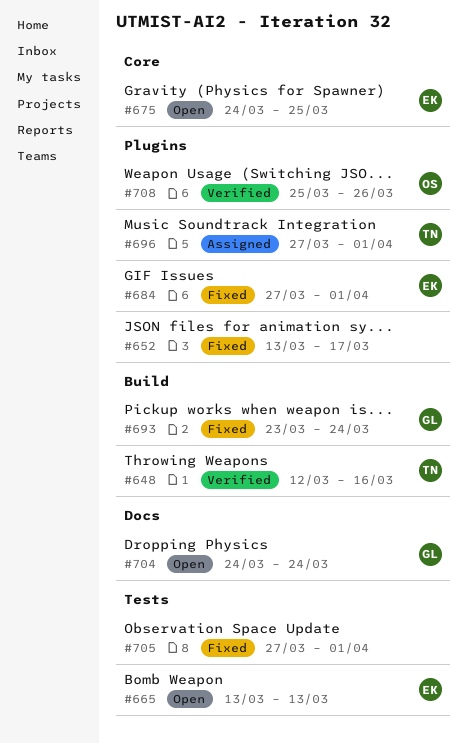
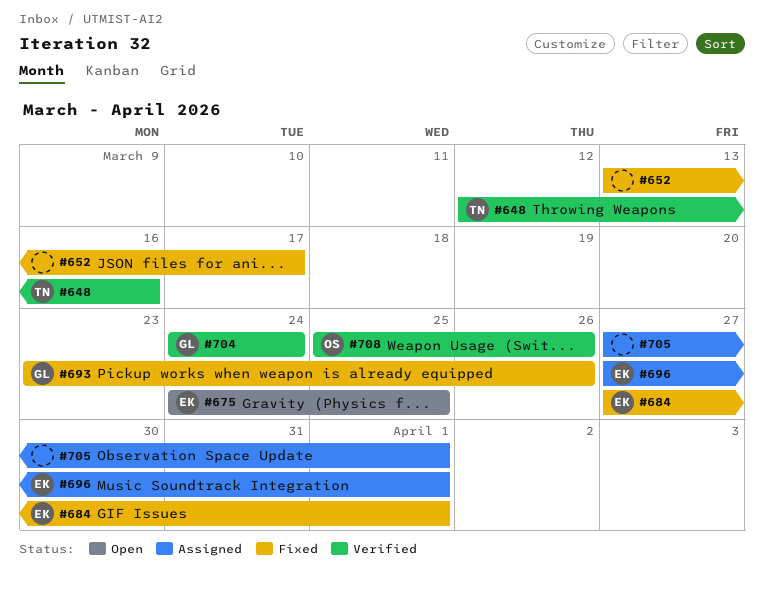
#665: present -> none
#693, due: Mar 24 -> Mar 26
#696, owner: TN -> EK
#704, status: Open -> Verified
#705, status: Fixed -> Assigned

